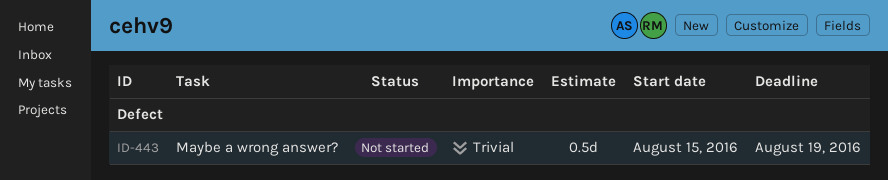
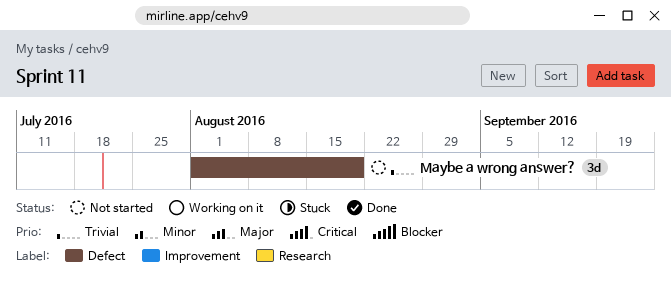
Maybe a wrong answer?, estimate: 0.5d -> 3d
Maybe a wrong answer?, start: Aug 15 -> Aug 1

